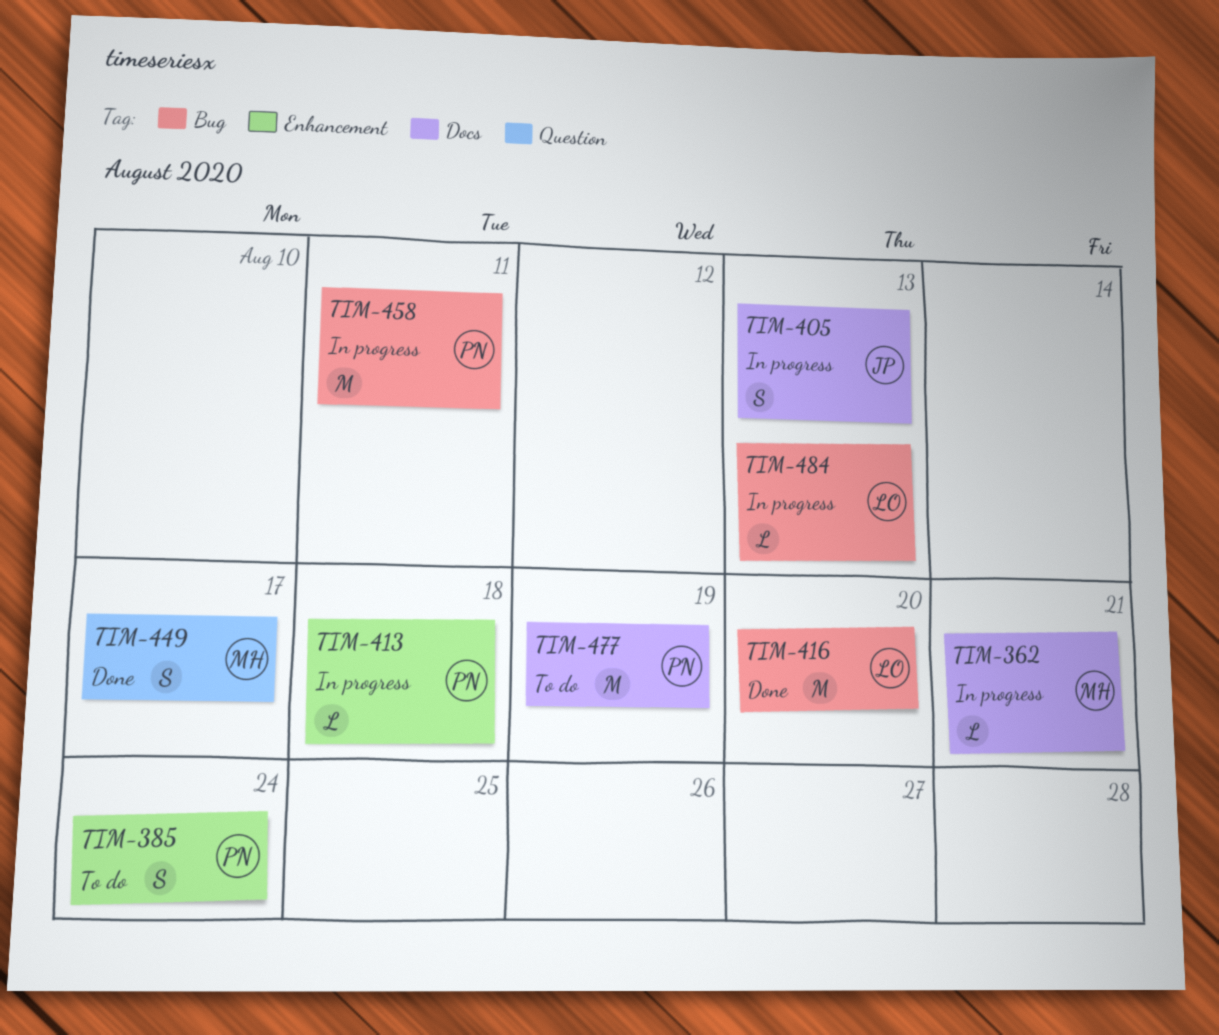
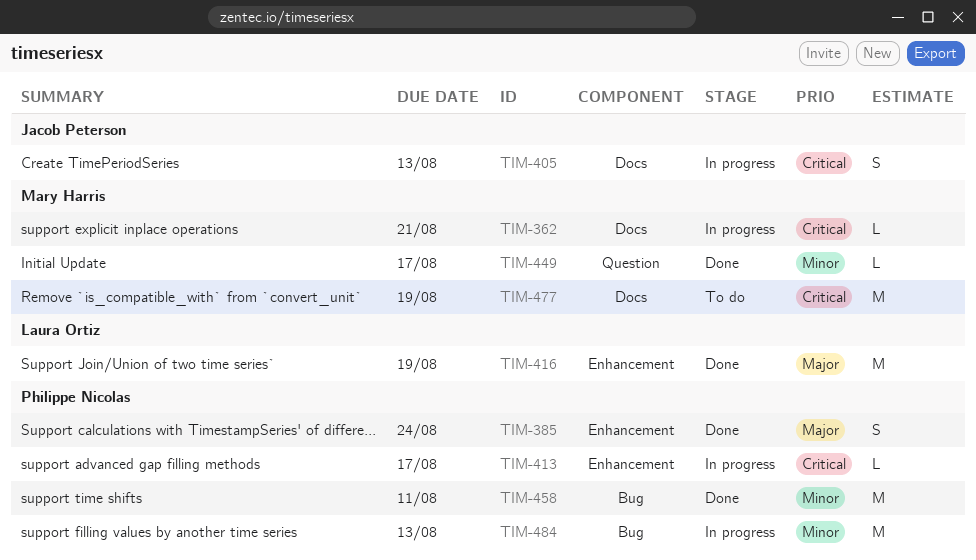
TIM-385, status: To do -> Done
TIM-413, due: Aug 18 -> Aug 17
TIM-416, label: Bug -> Enhancement
TIM-416, due: Aug 20 -> Aug 19
TIM-449, estimate: S -> L
TIM-458, status: In progress -> Done
TIM-477, owner: Philippe Nicolas -> Mary Harris
TIM-484, owner: Laura Ortiz -> Philippe Nicolas
TIM-484, estimate: L -> M

